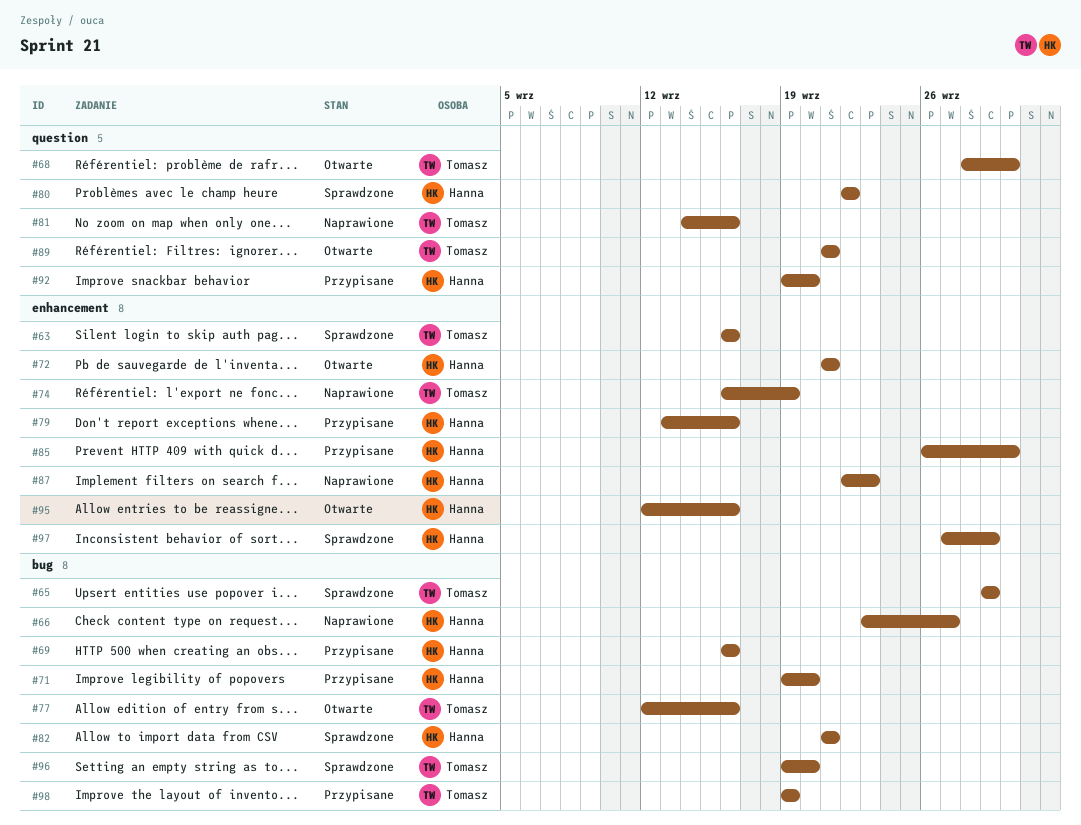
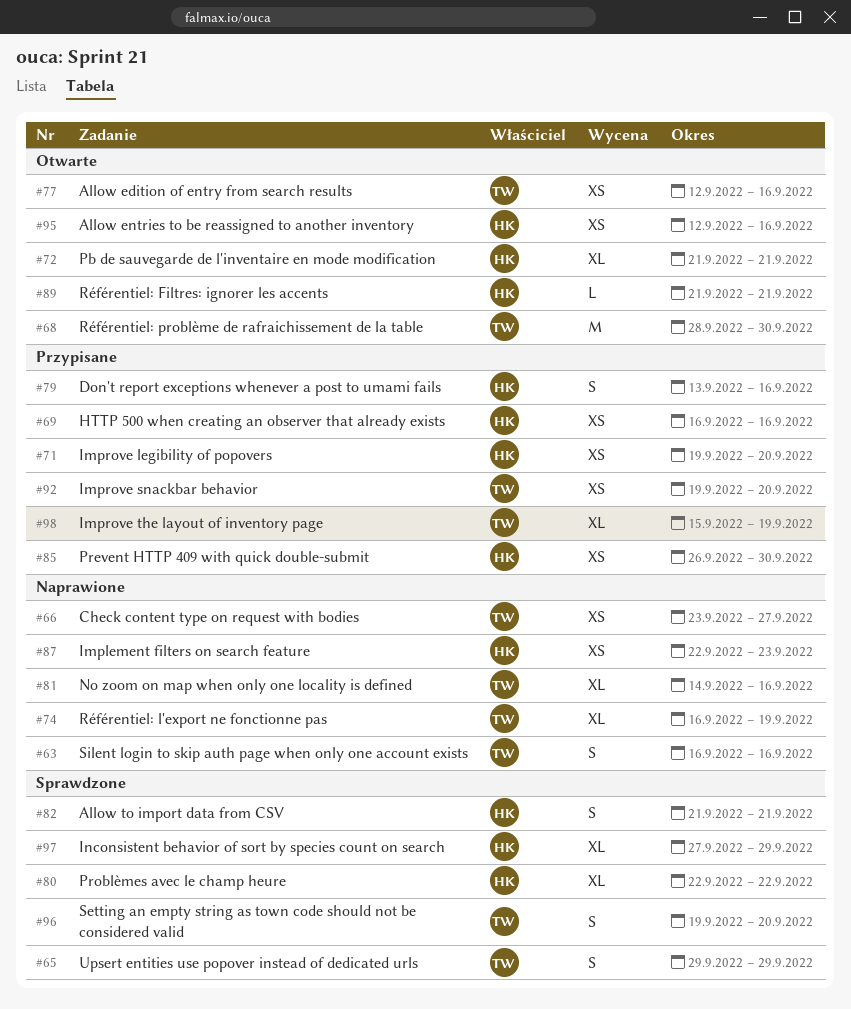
#63, status: Sprawdzone -> Naprawione
#66, owner: Hanna -> Tomasz
#89, owner: Tomasz -> Hanna
#92, owner: Hanna -> Tomasz
#98, start: Sep 19 -> Sep 15

